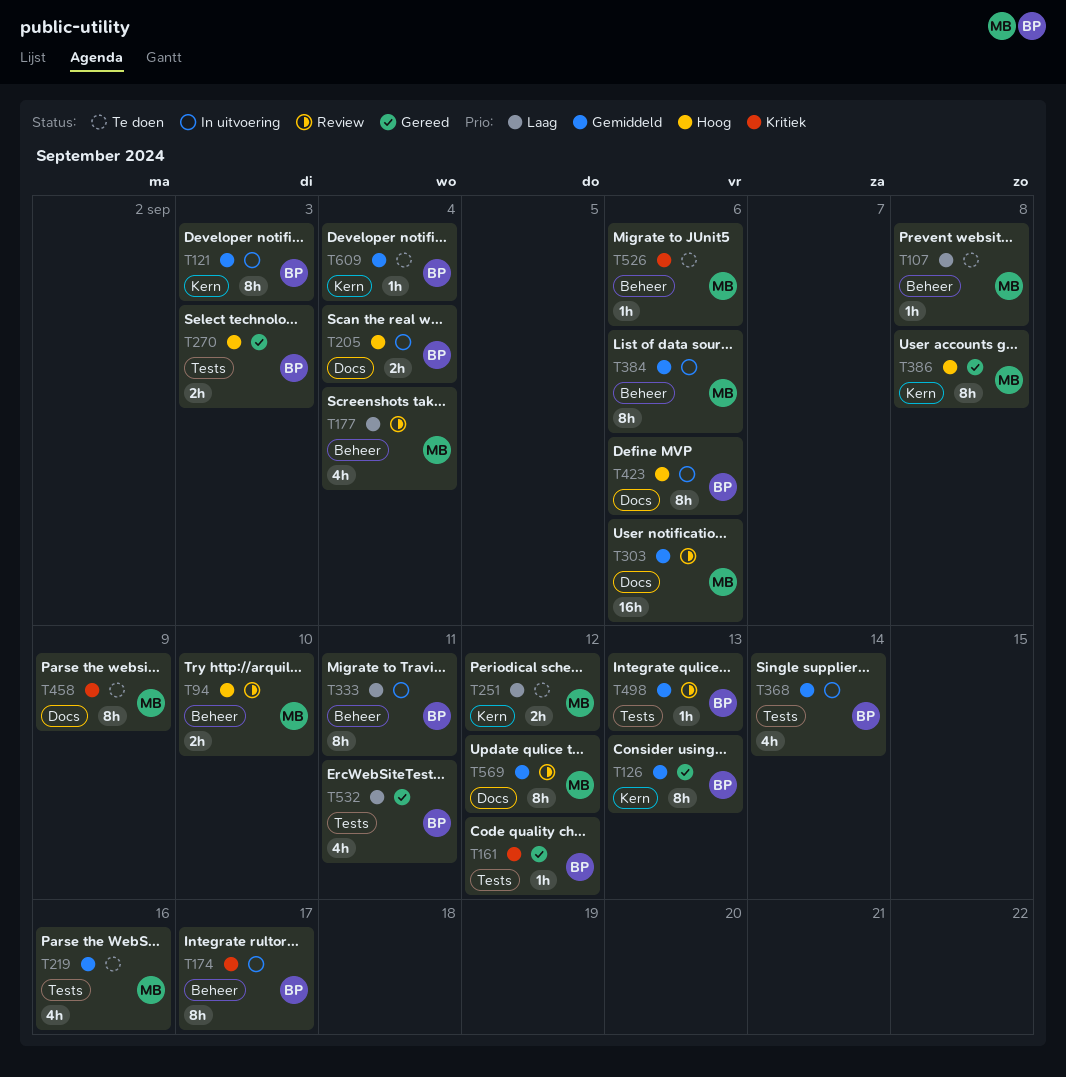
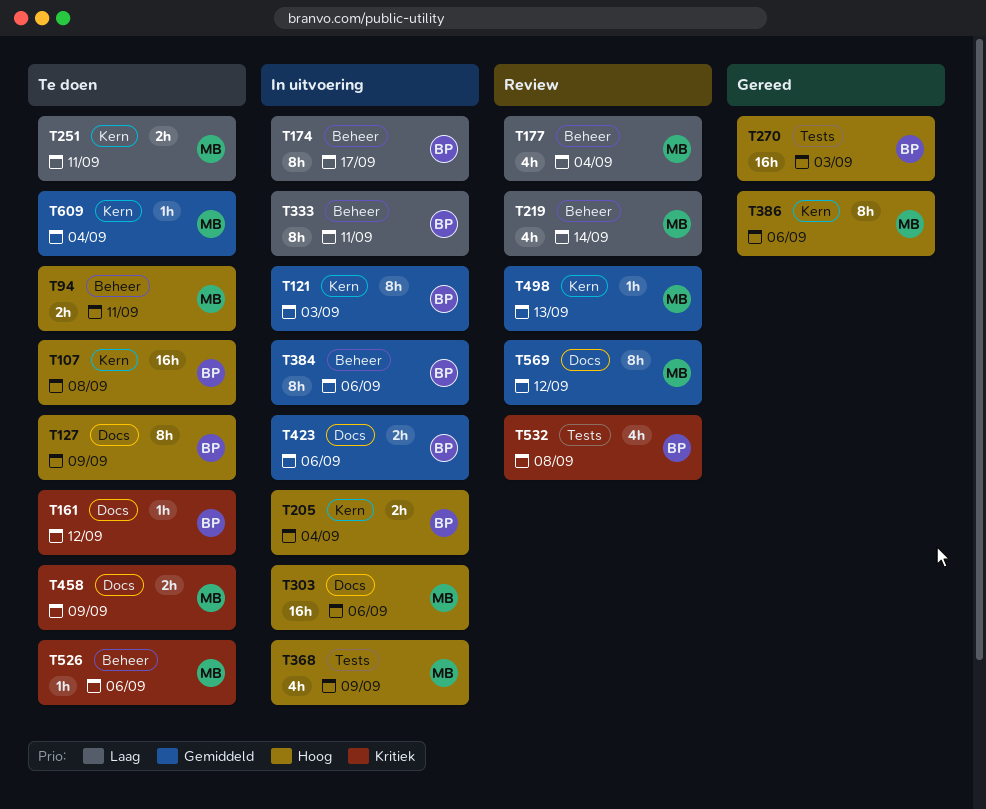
T94, status: Review -> Te doen
T94, due: Sep 10 -> Sep 11
T107, owner: MB -> BP
T107, priority: Laag -> Hoog
T107, label: Beheer -> Kern
T107, estimate: 1h -> 16h
T126: present -> none
T127: none -> present
T161, status: Gereed -> Te doen
T161, label: Tests -> Docs
T174, priority: Kritiek -> Laag
T205, label: Docs -> Kern
T219, status: Te doen -> Review
T219, priority: Gemiddeld -> Laag
T219, label: Tests -> Beheer
T219, due: Sep 16 -> Sep 14
T251, due: Sep 12 -> Sep 11
T270, estimate: 2h -> 16h
T303, status: Review -> In uitvoering
T303, priority: Gemiddeld -> Hoog
T368, owner: BP -> MB
T368, priority: Gemiddeld -> Hoog
T368, due: Sep 14 -> Sep 9
T384, owner: MB -> BP
T386, due: Sep 8 -> Sep 6
T423, priority: Hoog -> Gemiddeld
T423, estimate: 8h -> 2h
T458, estimate: 8h -> 2h
T498, owner: BP -> MB
T498, label: Tests -> Kern
T532, status: Gereed -> Review
T532, priority: Laag -> Kritiek
T532, due: Sep 11 -> Sep 8
T609, owner: BP -> MB

